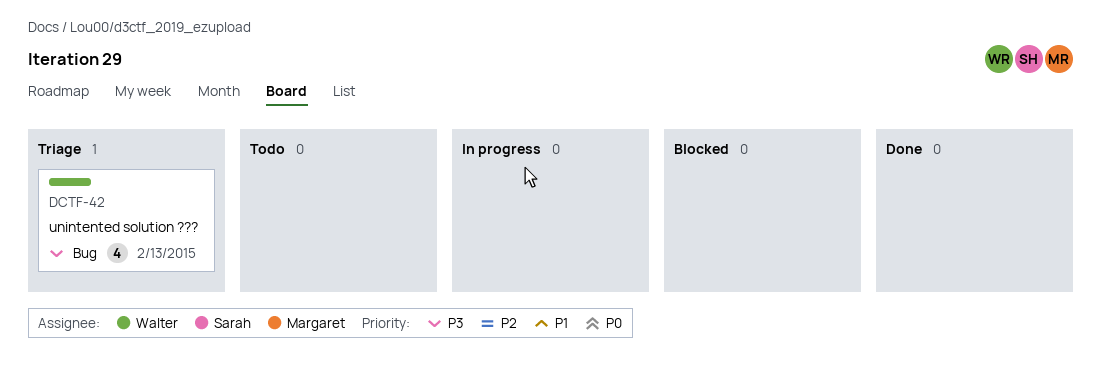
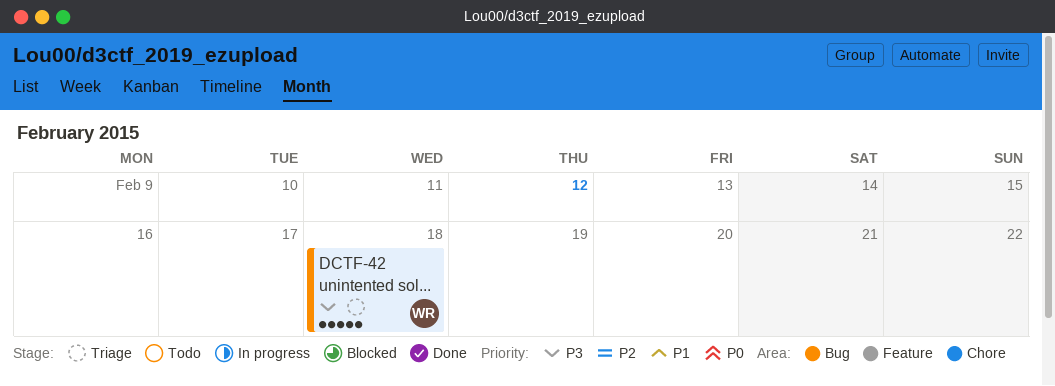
DCTF-42, estimate: 4 -> 5
DCTF-42, due: Feb 13 -> Feb 18

